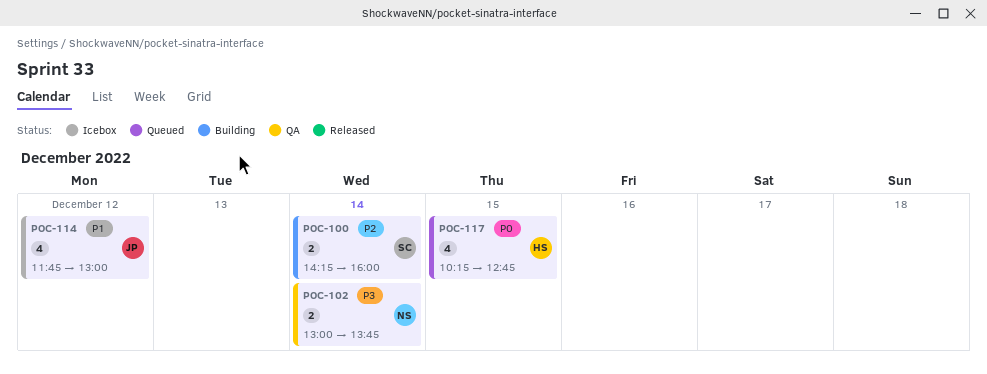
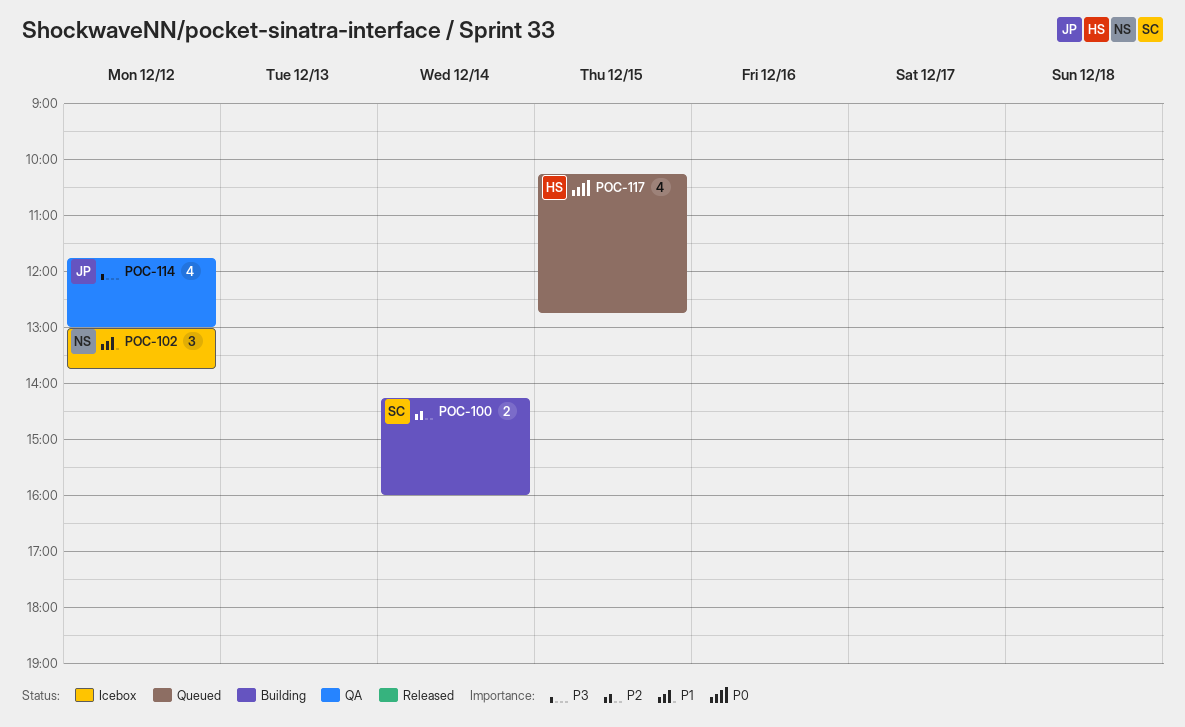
POC-102, status: QA -> Icebox
POC-102, priority: P3 -> P1
POC-102, estimate: 2 -> 3
POC-102, day: Dec 14 -> Dec 12
POC-114, status: Icebox -> QA
POC-114, priority: P1 -> P3

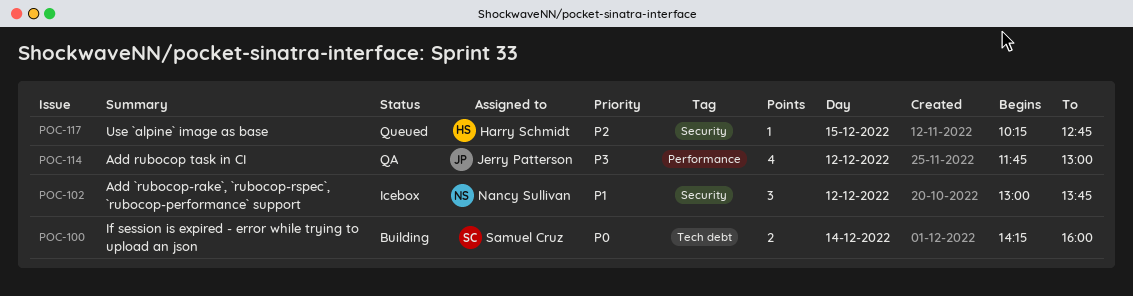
POC-100, priority: P2 -> P0
POC-117, priority: P0 -> P2
POC-117, estimate: 4 -> 1

